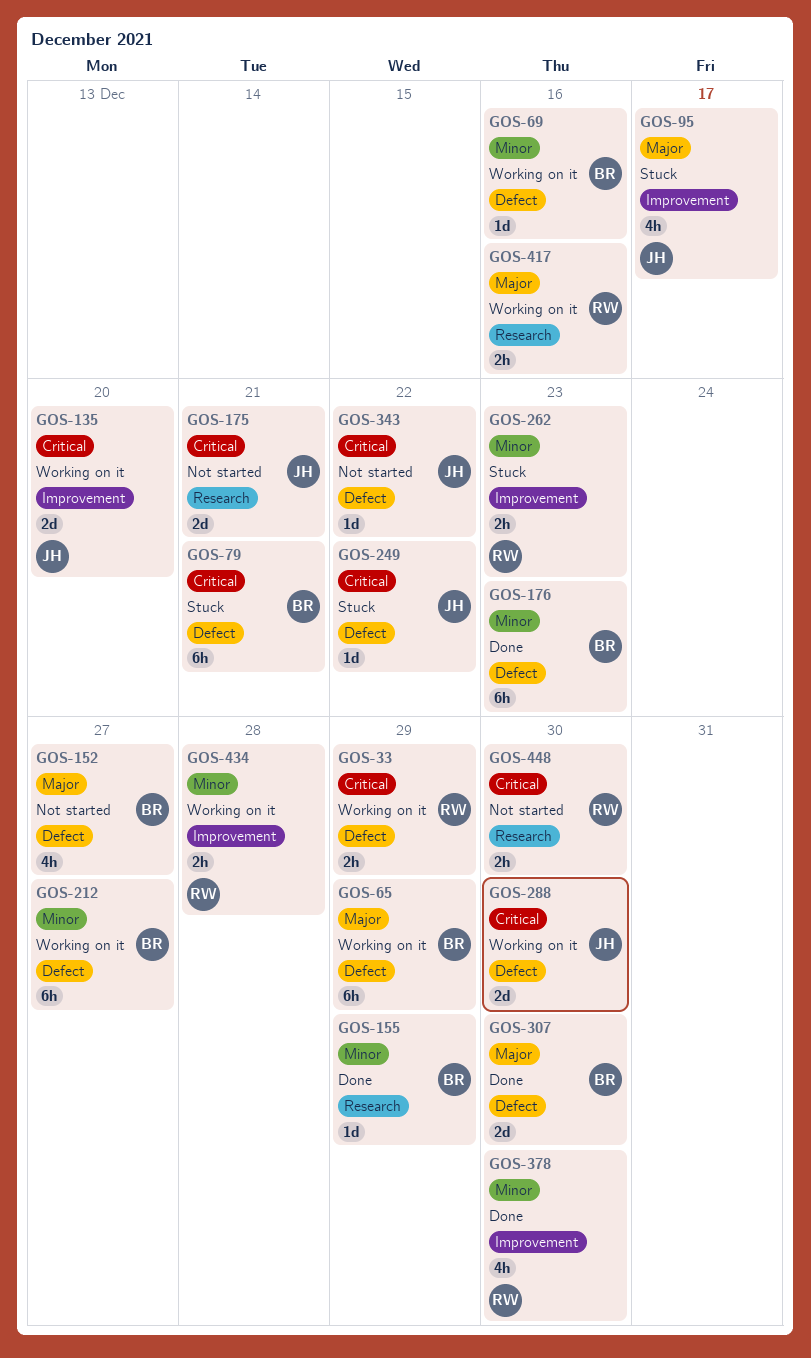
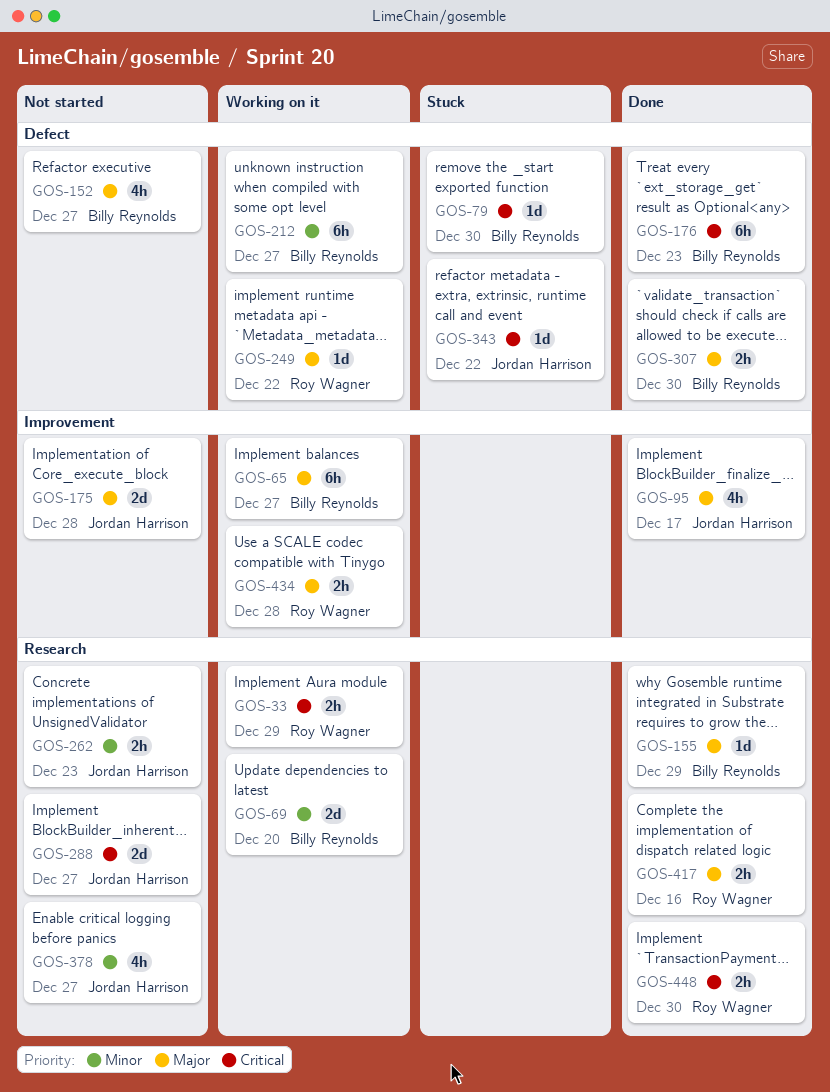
GOS-33, label: Defect -> Research
GOS-65, label: Defect -> Improvement
GOS-65, due: Dec 29 -> Dec 27
GOS-69, label: Defect -> Research
GOS-69, estimate: 1d -> 2d
GOS-69, due: Dec 16 -> Dec 20
GOS-79, estimate: 6h -> 1d
GOS-79, due: Dec 21 -> Dec 30
GOS-95, status: Stuck -> Done
GOS-135: present -> none
GOS-155, priority: Minor -> Major
GOS-175, priority: Critical -> Major
GOS-175, label: Research -> Improvement
GOS-175, due: Dec 21 -> Dec 28
GOS-176, priority: Minor -> Critical
GOS-249, status: Stuck -> Working on it
GOS-249, owner: Jordan Harrison -> Roy Wagner
GOS-249, priority: Critical -> Major
GOS-262, status: Stuck -> Not started
GOS-262, owner: Roy Wagner -> Jordan Harrison
GOS-262, label: Improvement -> Research
GOS-288, status: Working on it -> Not started
GOS-288, label: Defect -> Research
GOS-288, due: Dec 30 -> Dec 27
GOS-307, estimate: 2d -> 2h
GOS-343, status: Not started -> Stuck
GOS-378, status: Done -> Not started
GOS-378, owner: Roy Wagner -> Jordan Harrison
GOS-378, label: Improvement -> Research
GOS-378, due: Dec 30 -> Dec 27
GOS-417, status: Working on it -> Done
GOS-434, priority: Minor -> Major
GOS-448, status: Not started -> Done

